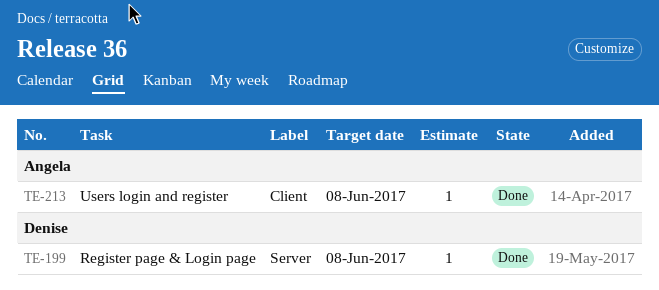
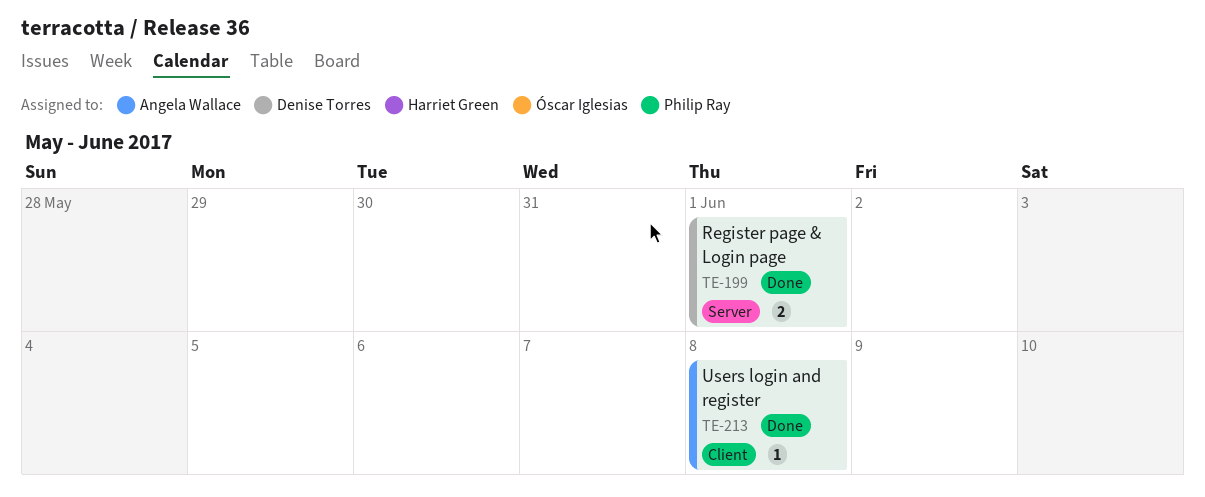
TE-199, estimate: 1 -> 2
TE-199, due: Jun 8 -> Jun 1

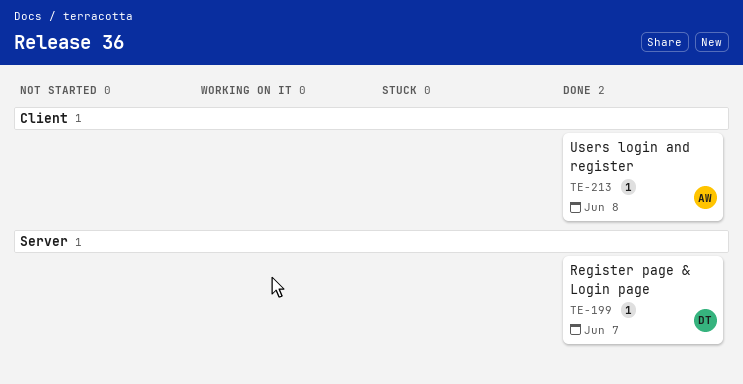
TE-199, estimate: 2 -> 1
TE-199, due: Jun 1 -> Jun 7

